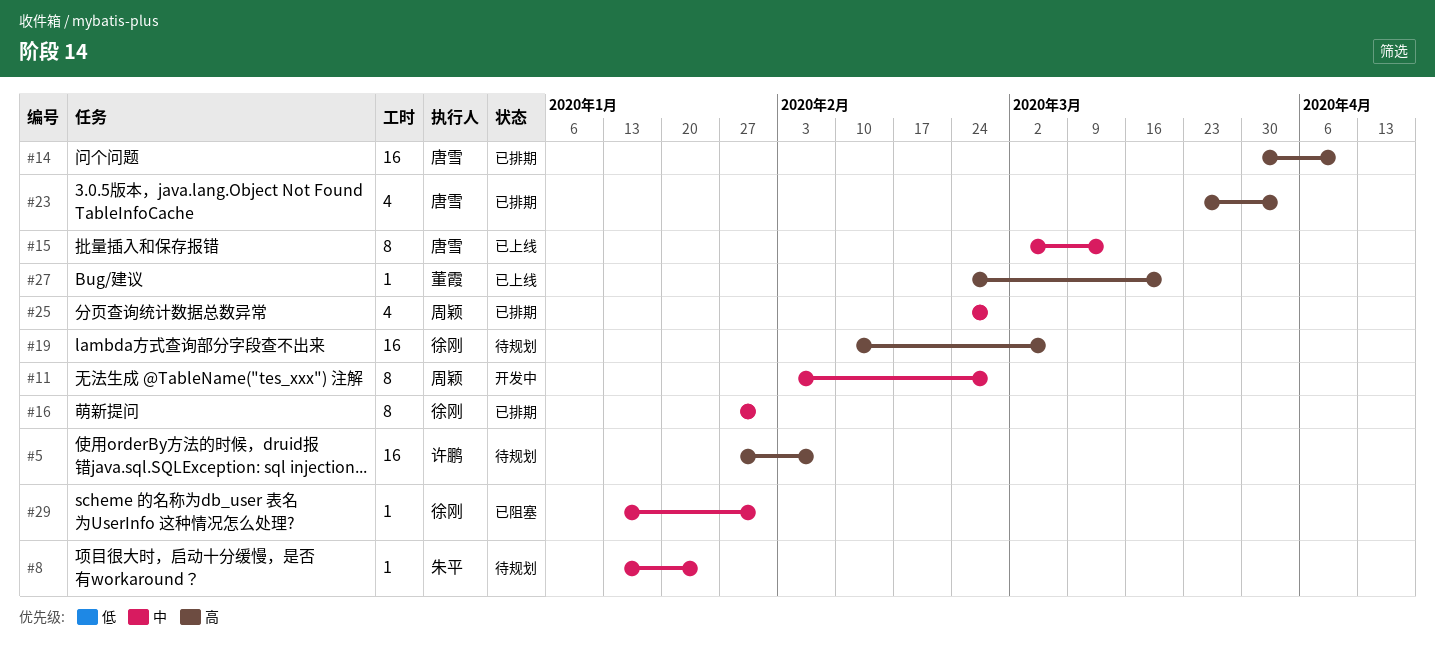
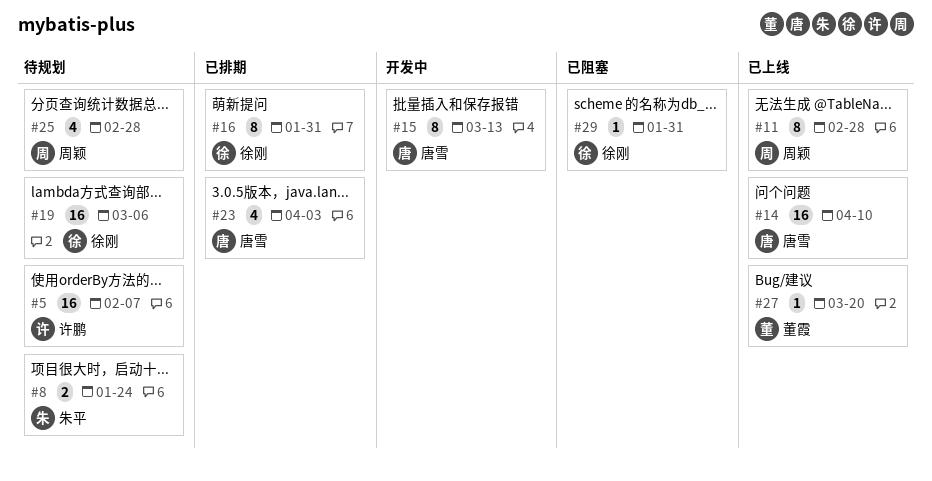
#8, estimate: 1 -> 2
#11, status: 开发中 -> 已上线
#14, status: 已排期 -> 已上线
#15, status: 已上线 -> 开发中
#25, status: 已排期 -> 待规划

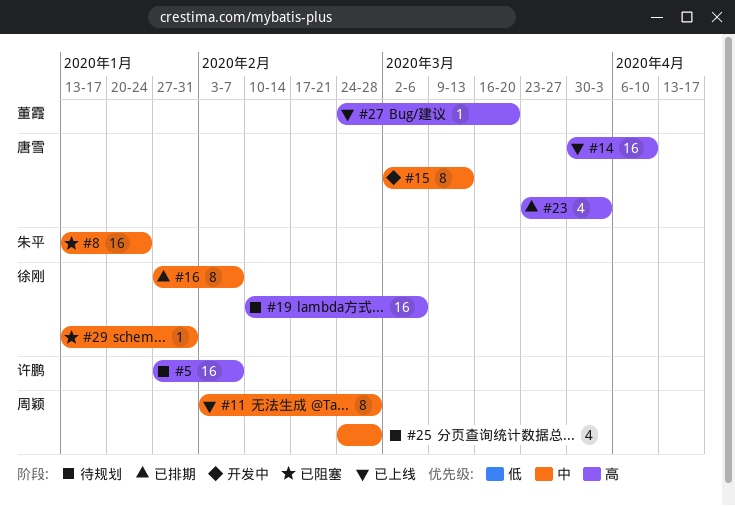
#8, status: 待规划 -> 已阻塞
#8, estimate: 2 -> 16
#16, due: Jan 31 -> Feb 7

